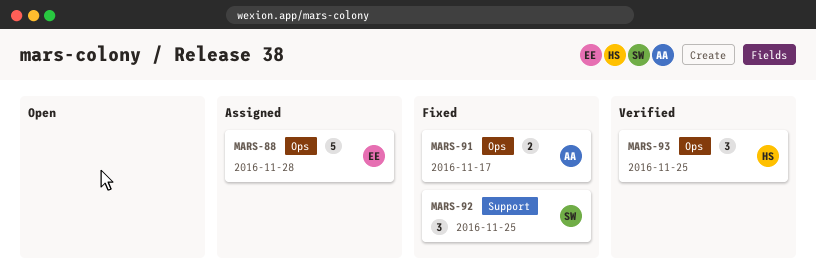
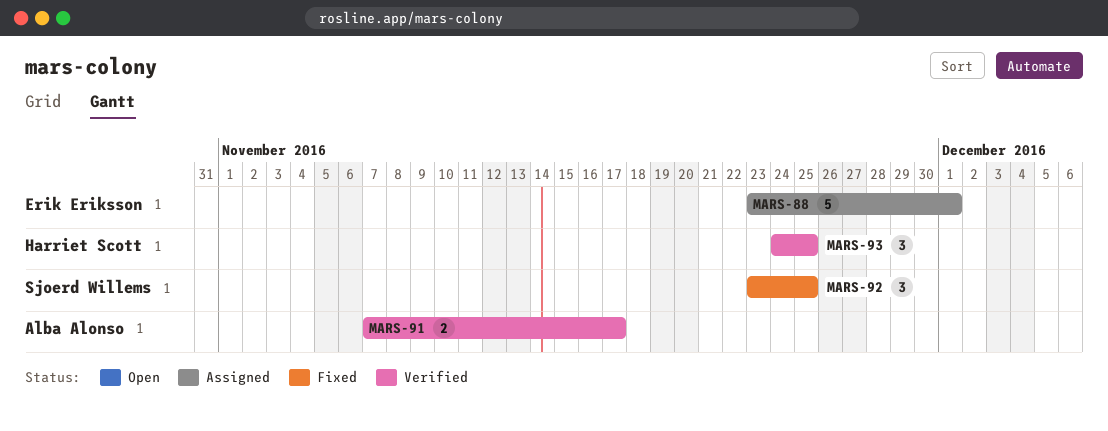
MARS-88, due: Nov 28 -> Dec 1
MARS-91, status: Fixed -> Verified

